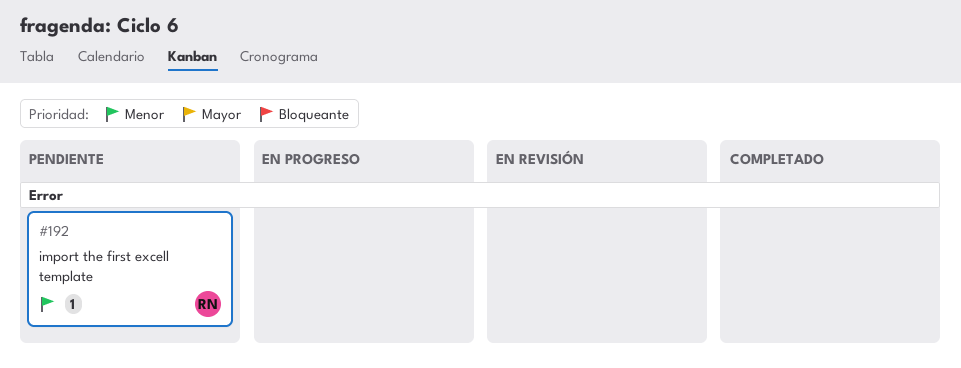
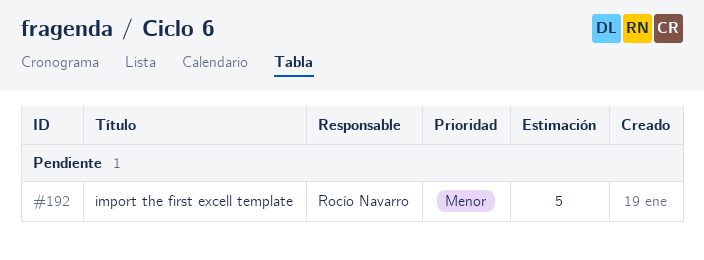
#192, estimate: 1 -> 5

